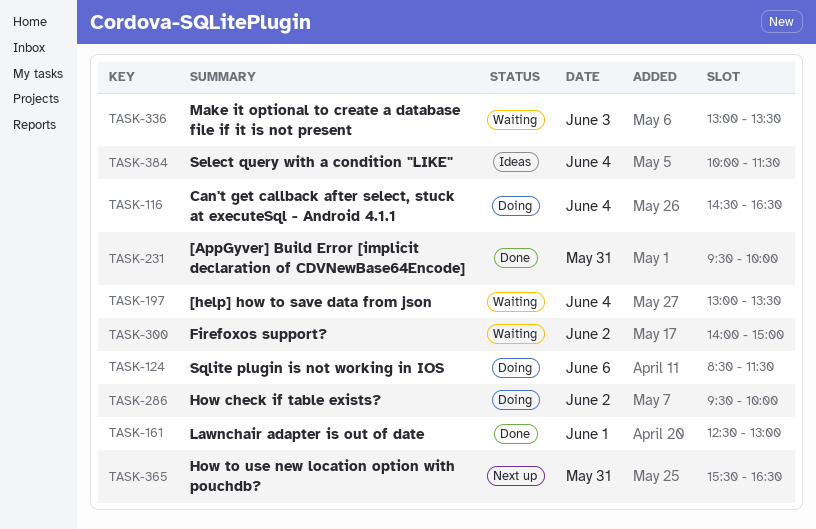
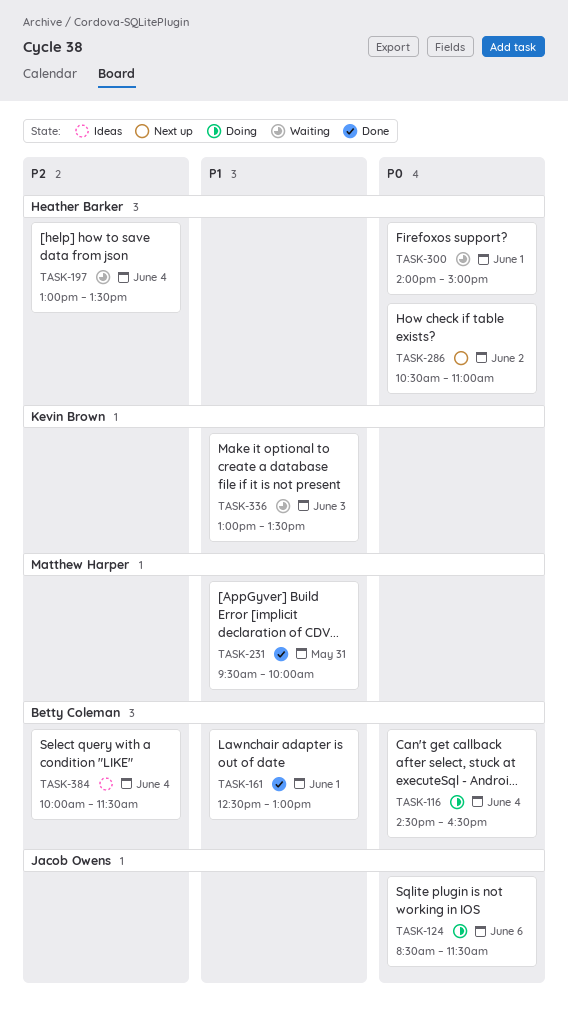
TASK-286, status: Doing -> Next up
TASK-286, begins: 09:30 -> 10:30
TASK-286, ends: 10:00 -> 11:00
TASK-300, day: Jun 2 -> Jun 1
TASK-365: present -> none

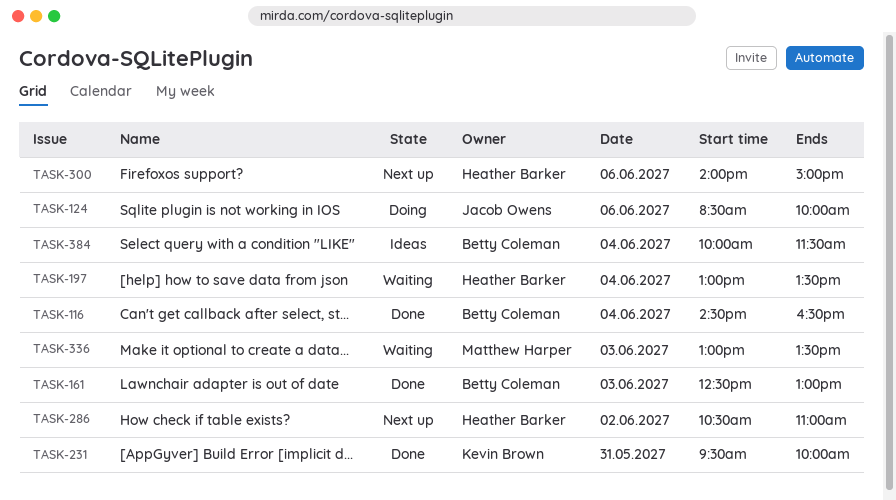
TASK-116, status: Doing -> Done
TASK-124, ends: 11:30 -> 10:00
TASK-161, day: Jun 1 -> Jun 3
TASK-231, owner: Matthew Harper -> Kevin Brown
TASK-300, status: Waiting -> Next up
TASK-300, day: Jun 1 -> Jun 6
TASK-336, owner: Kevin Brown -> Matthew Harper

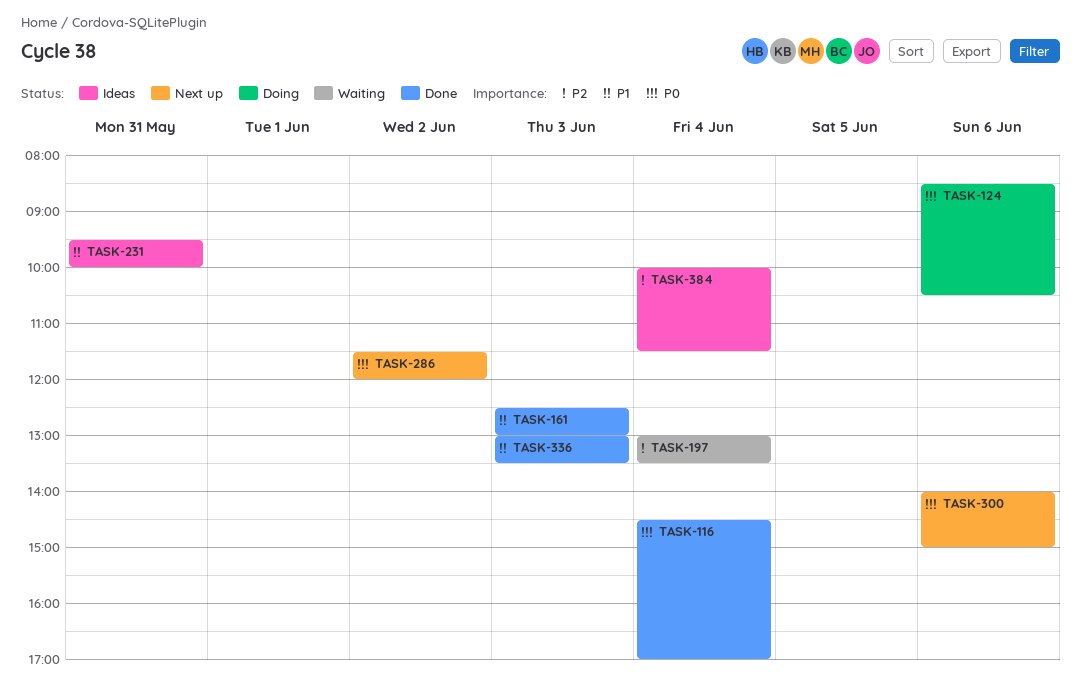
TASK-116, ends: 16:30 -> 17:00
TASK-124, ends: 10:00 -> 10:30
TASK-231, status: Done -> Ideas
TASK-286, begins: 10:30 -> 11:30
TASK-286, ends: 11:00 -> 12:00
TASK-336, status: Waiting -> Done

